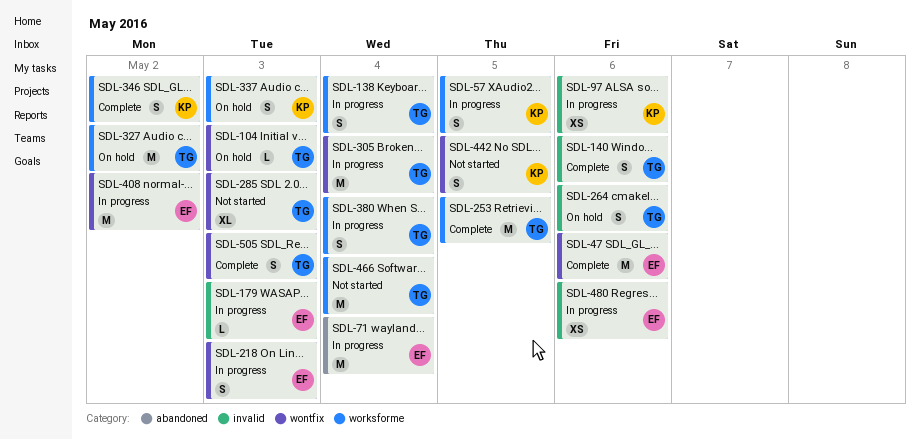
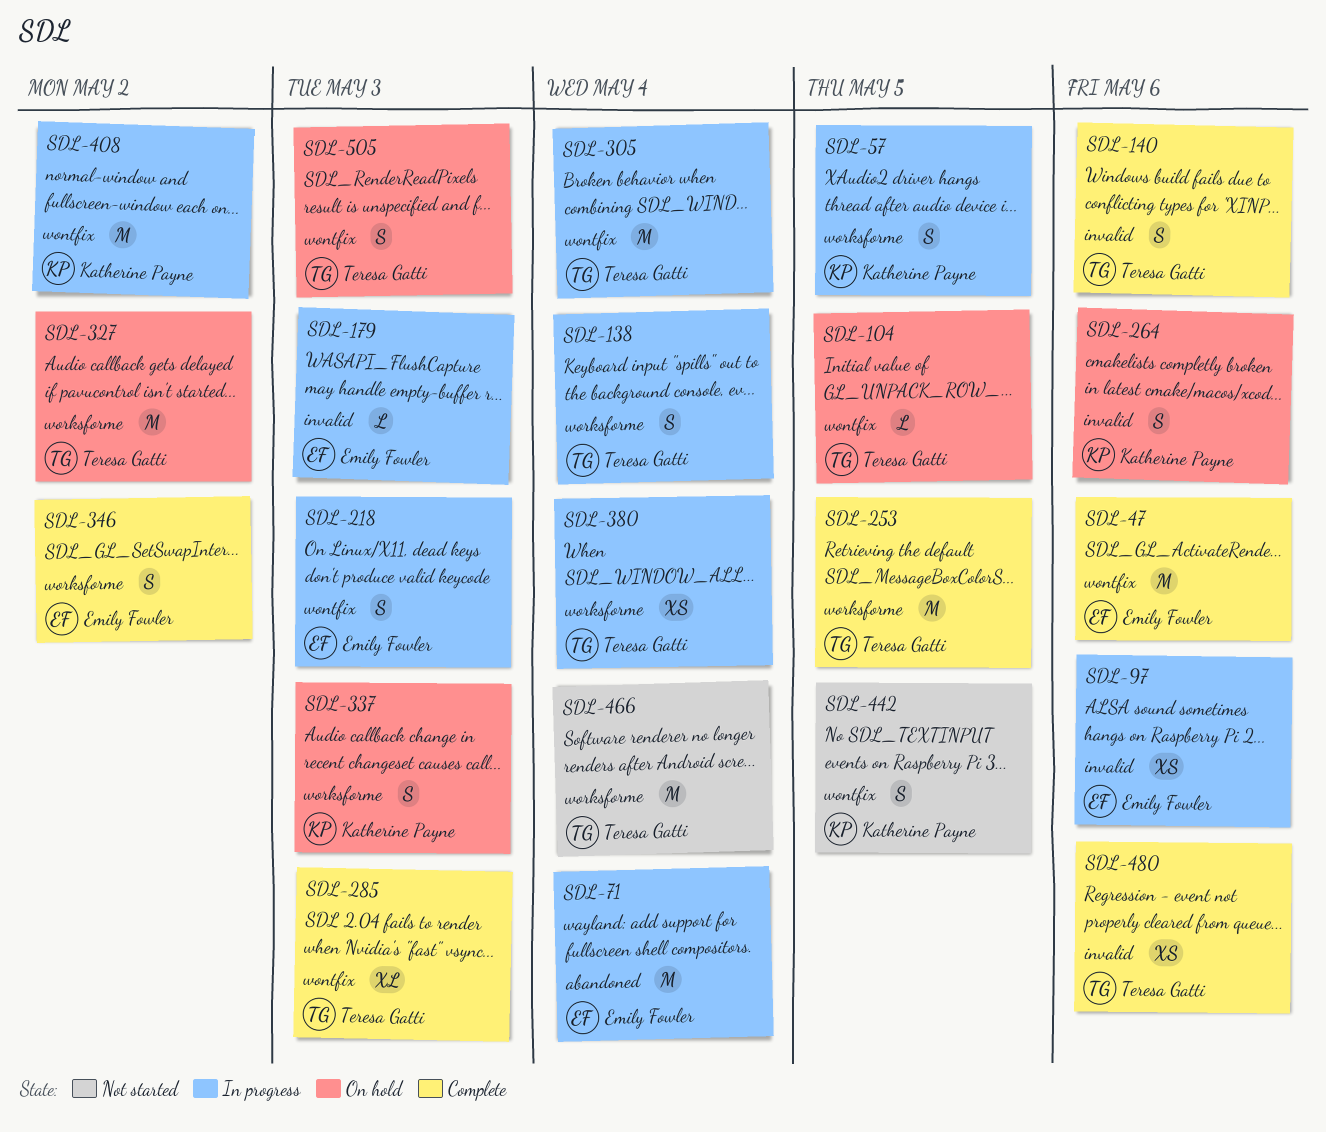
SDL-97, owner: Katherine Payne -> Emily Fowler
SDL-104, due: May 3 -> May 5
SDL-264, owner: Teresa Gatti -> Katherine Payne
SDL-285, status: Not started -> Complete
SDL-346, owner: Katherine Payne -> Emily Fowler
SDL-380, estimate: S -> XS
SDL-408, owner: Emily Fowler -> Katherine Payne
SDL-480, status: In progress -> Complete
SDL-480, owner: Emily Fowler -> Teresa Gatti
SDL-505, status: Complete -> On hold

